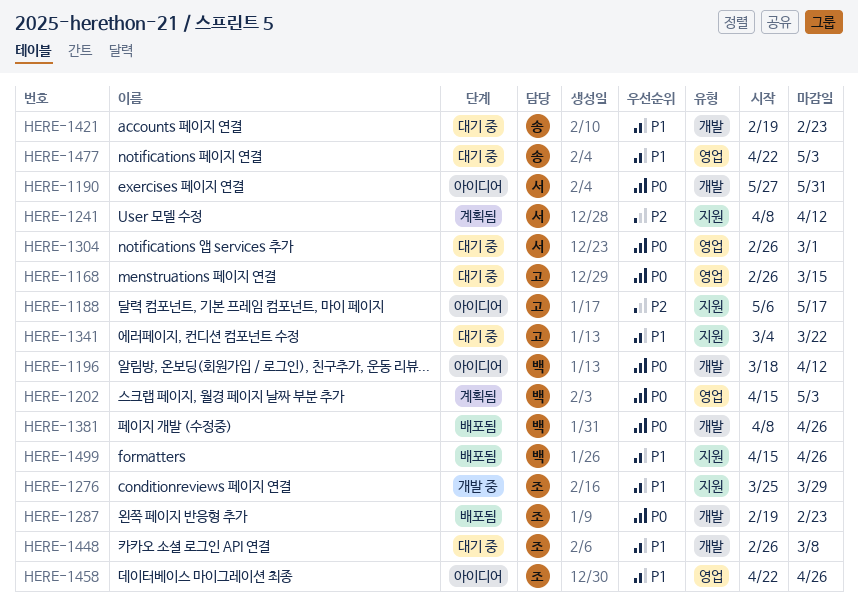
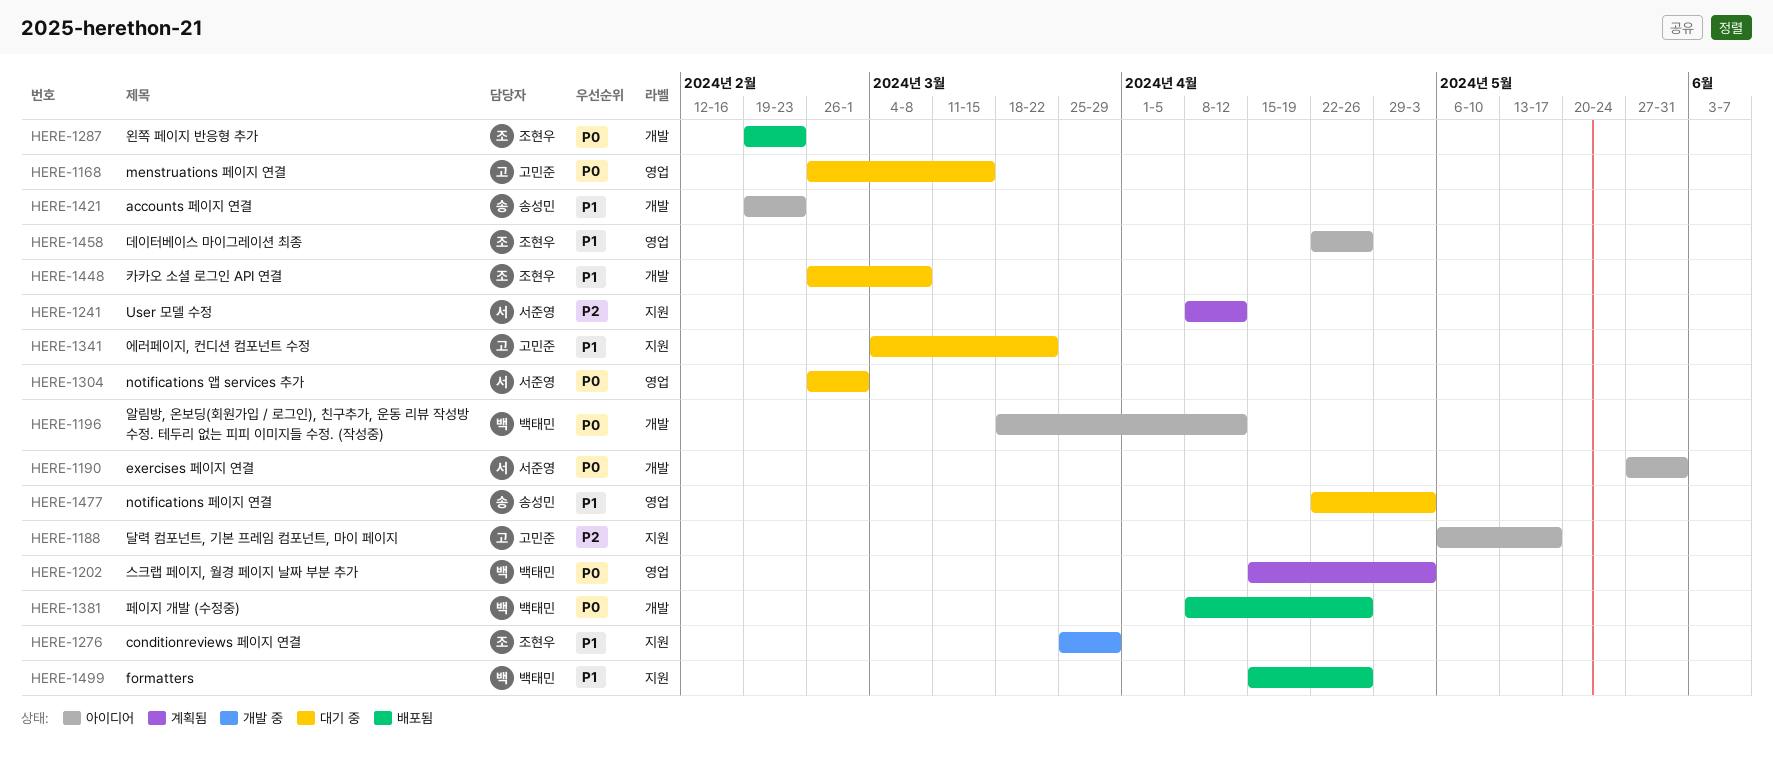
HERE-1421, status: 대기 중 -> 아이디어

